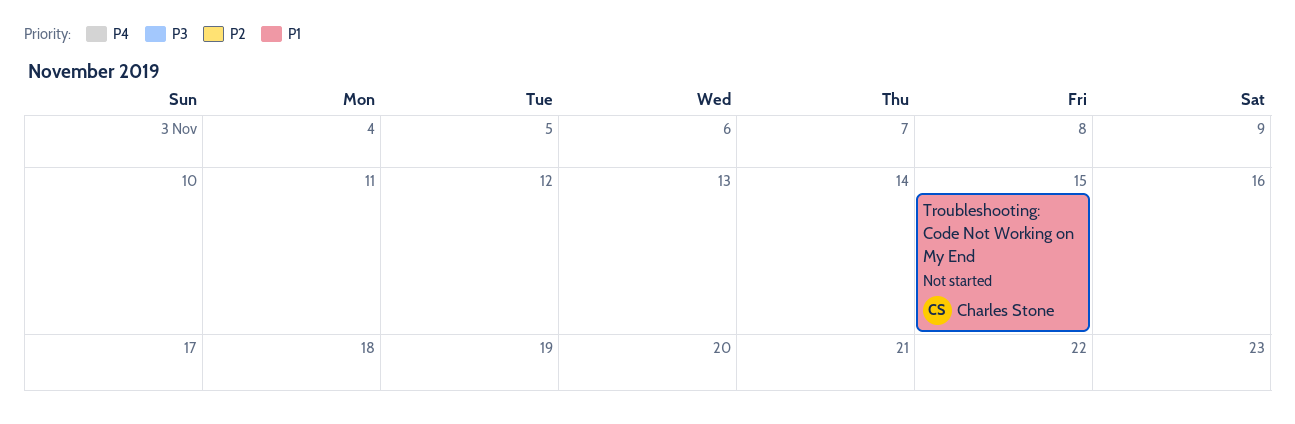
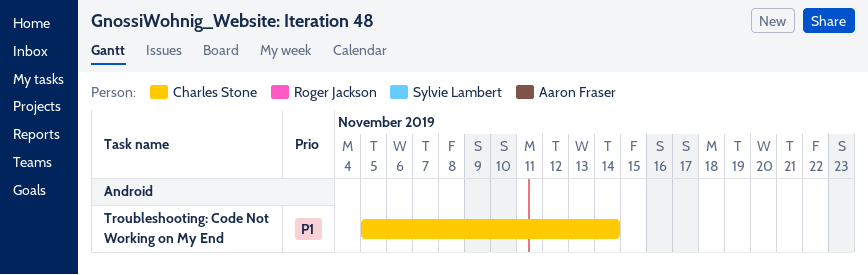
Troubleshooting: Code Not Working on My End, due: Nov 15 -> Nov 14

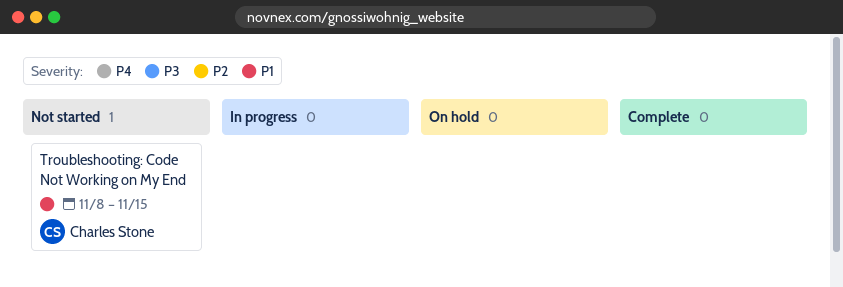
Troubleshooting: Code Not Working on My End, start: Nov 5 -> Nov 8
Troubleshooting: Code Not Working on My End, due: Nov 14 -> Nov 15

